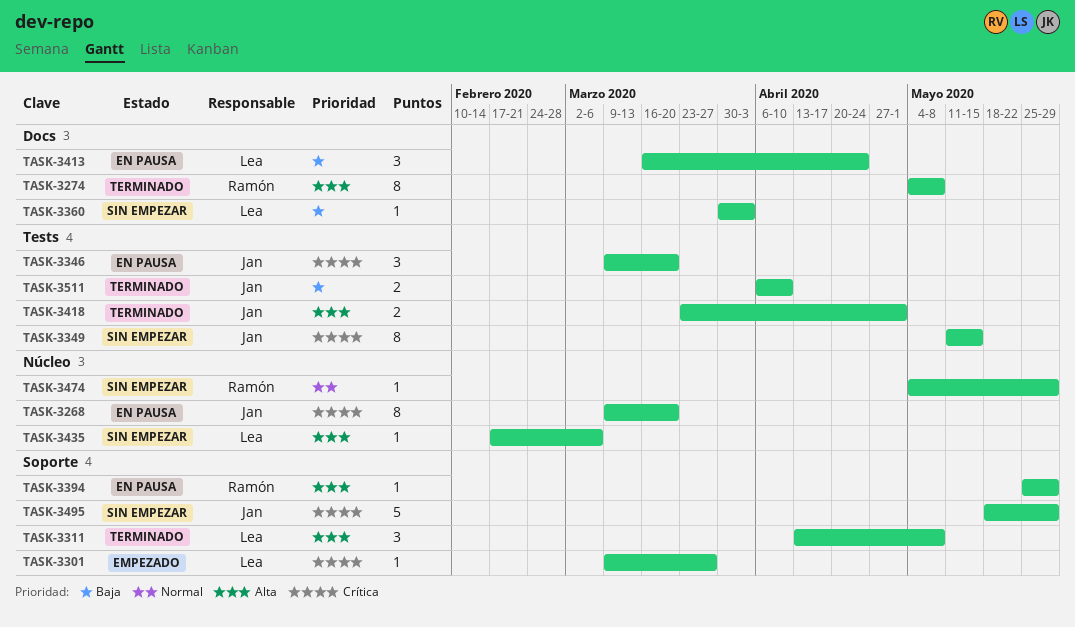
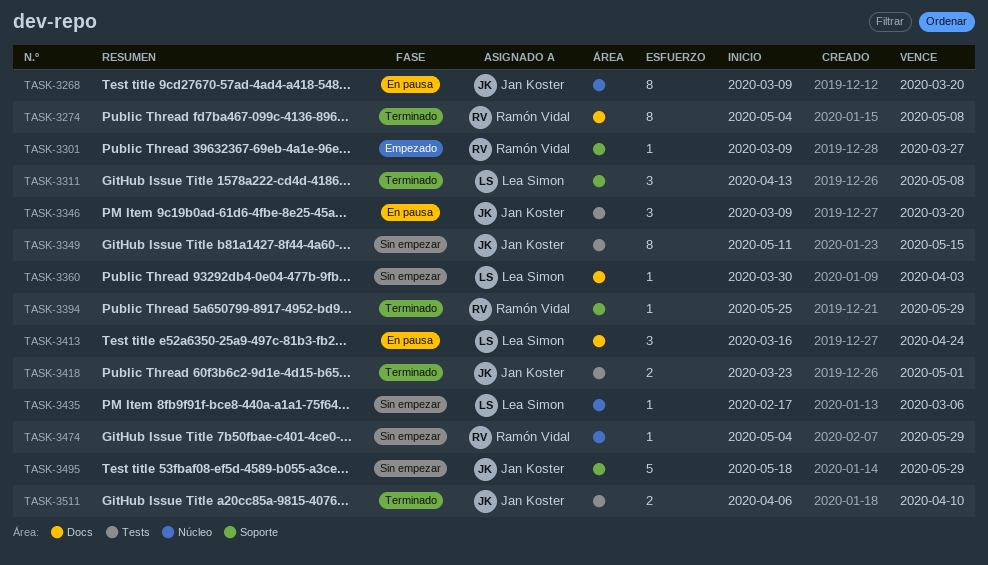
TASK-3301, owner: Lea Simon -> Ramón Vidal
TASK-3394, status: En pausa -> Terminado

